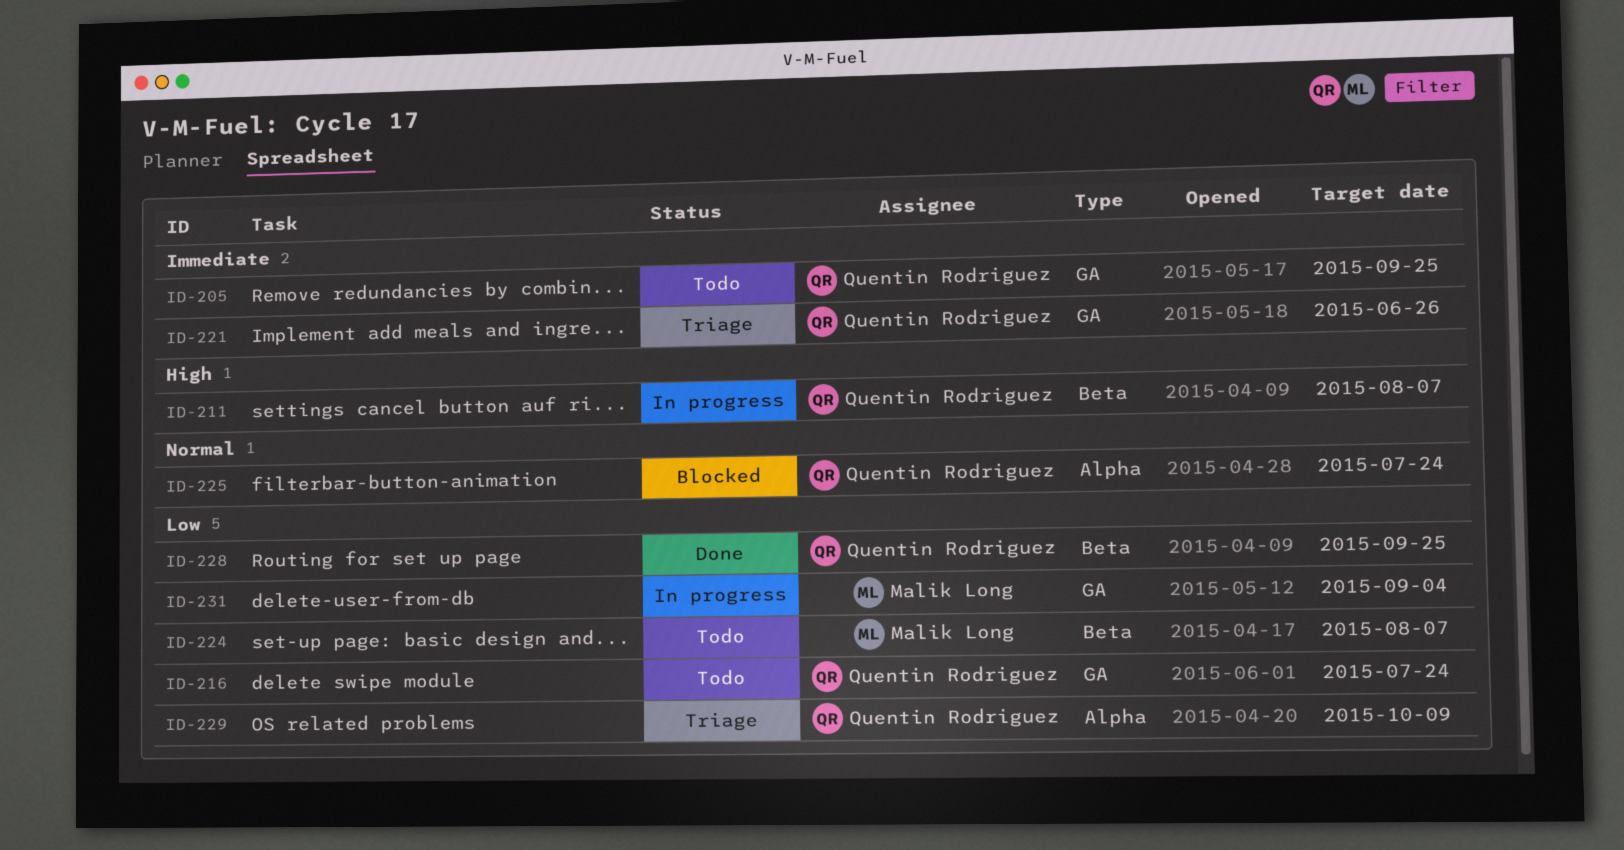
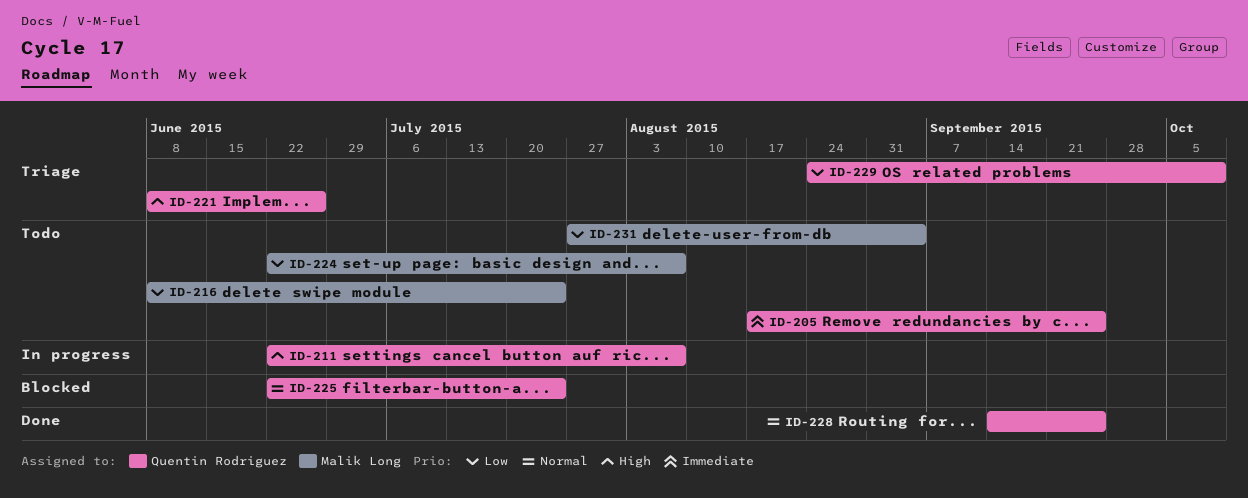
ID-216, owner: Quentin Rodriguez -> Malik Long
ID-221, priority: Immediate -> High
ID-228, priority: Low -> Normal
ID-231, status: In progress -> Todo

